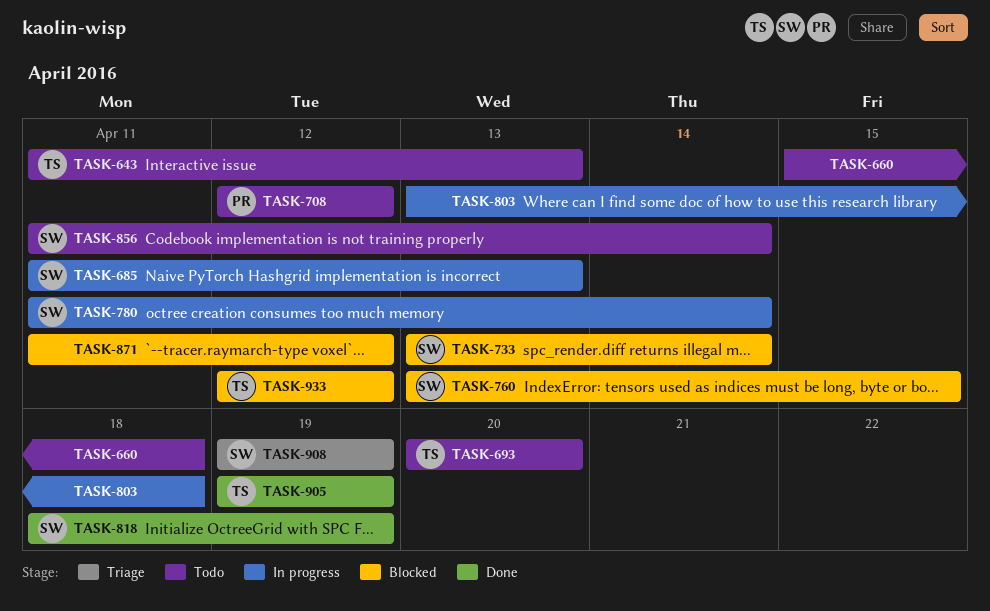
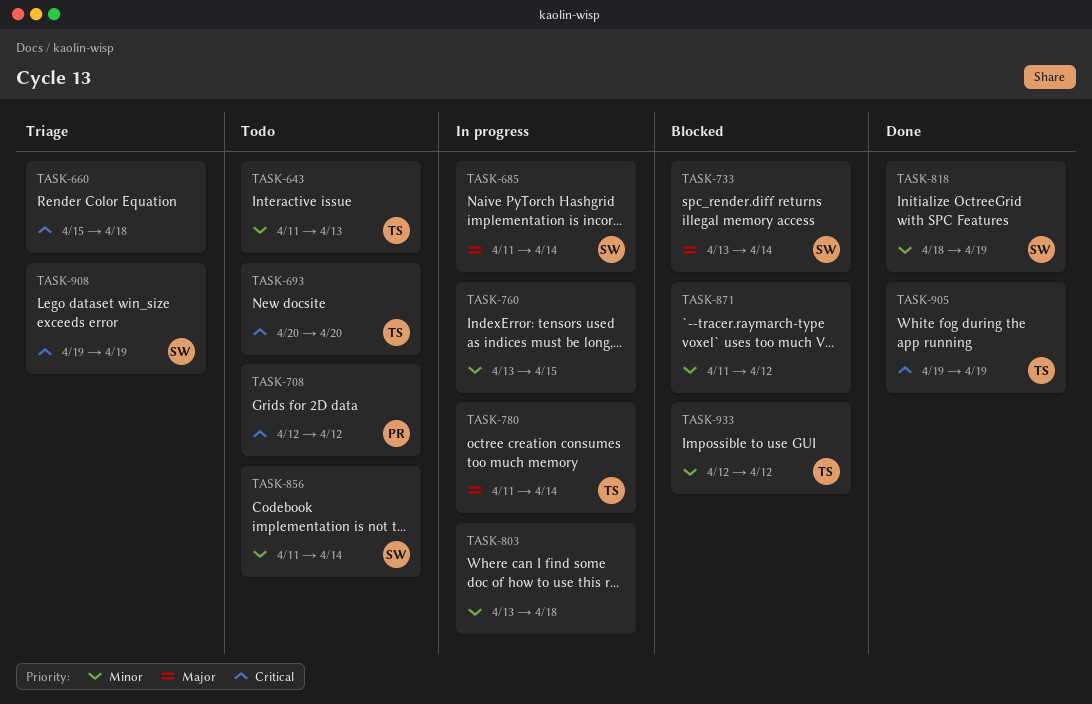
TASK-660, status: Todo -> Triage
TASK-685, due: Apr 13 -> Apr 14
TASK-760, status: Blocked -> In progress
TASK-760, owner: SW -> none
TASK-780, owner: SW -> TS

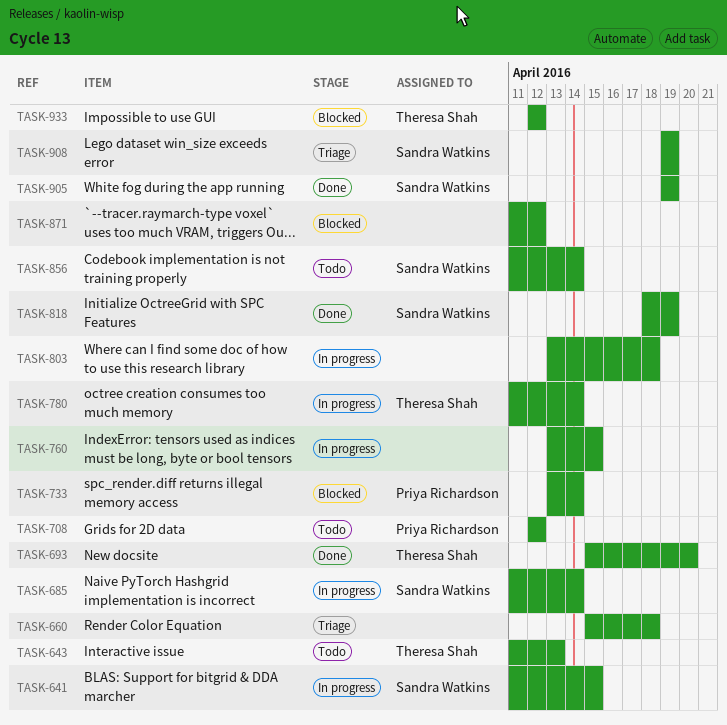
TASK-641: none -> present
TASK-693, status: Todo -> Done
TASK-693, start: Apr 20 -> Apr 15
TASK-733, owner: Sandra Watkins -> Priya Richardson
TASK-905, owner: Theresa Shah -> Sandra Watkins

